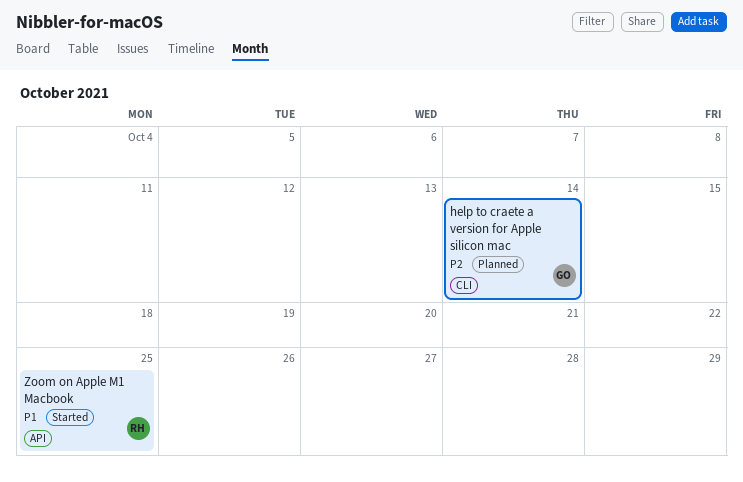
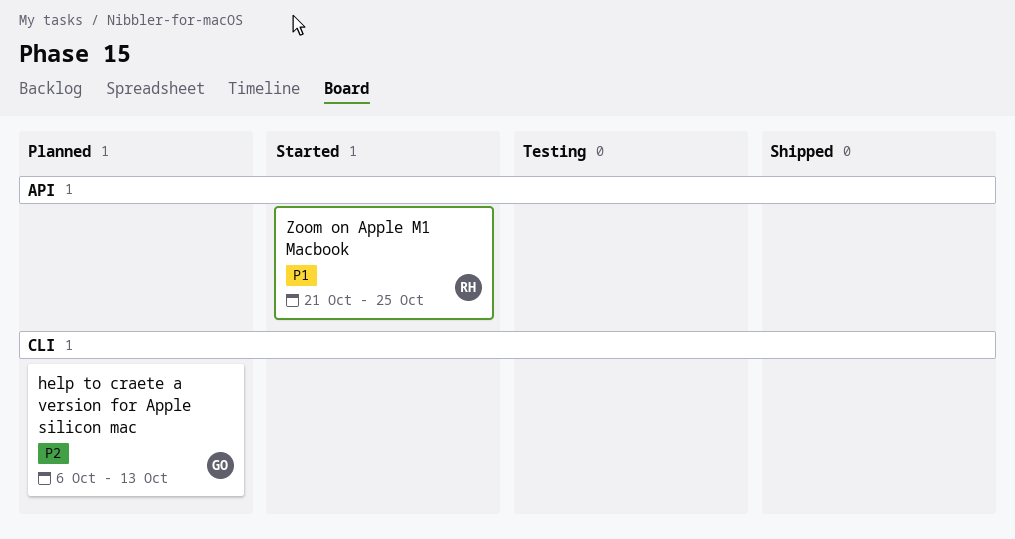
help to craete a version for Apple silicon mac, due: Oct 14 -> Oct 13

